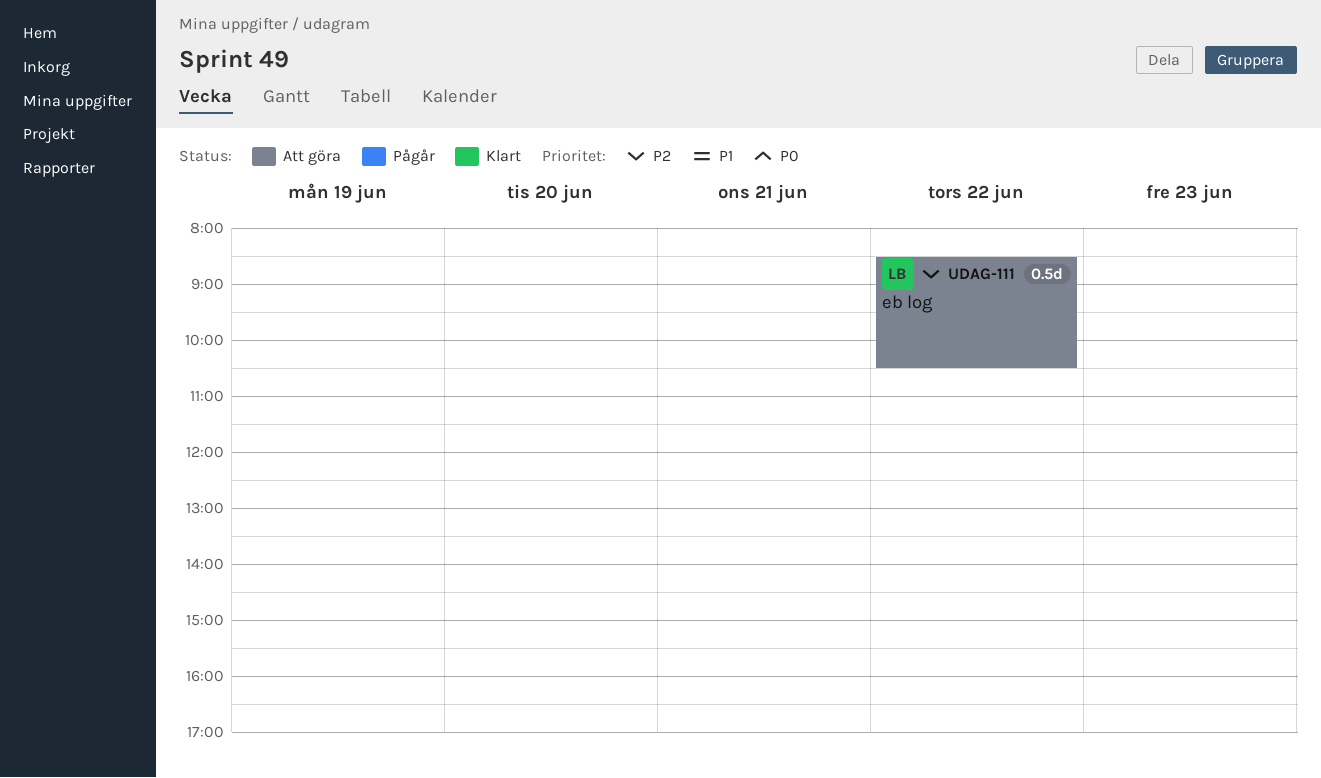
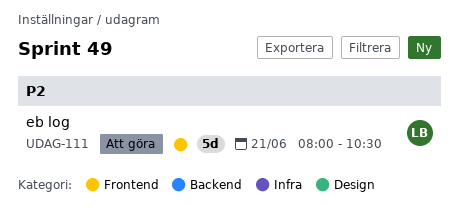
UDAG-111, estimate: 0.5d -> 5d
UDAG-111, day: Jun 22 -> Jun 21
UDAG-111, begins: 08:30 -> 08:00

